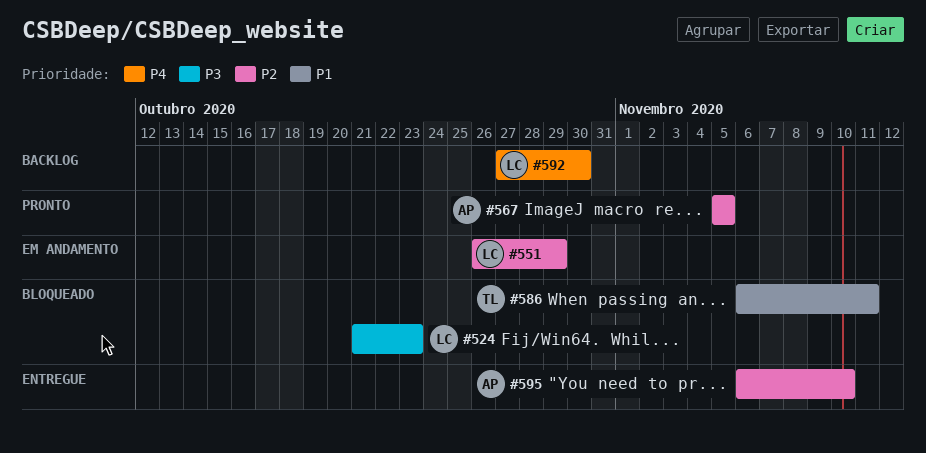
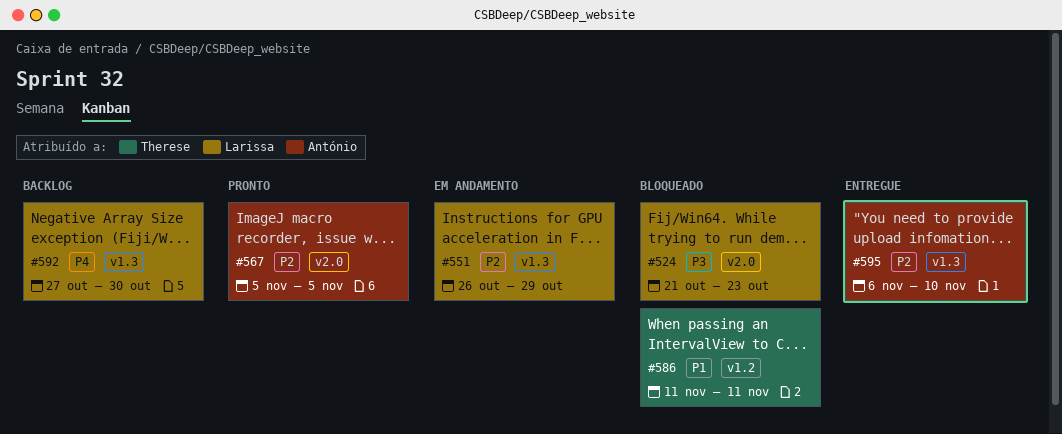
#586, start: Nov 6 -> Nov 11

